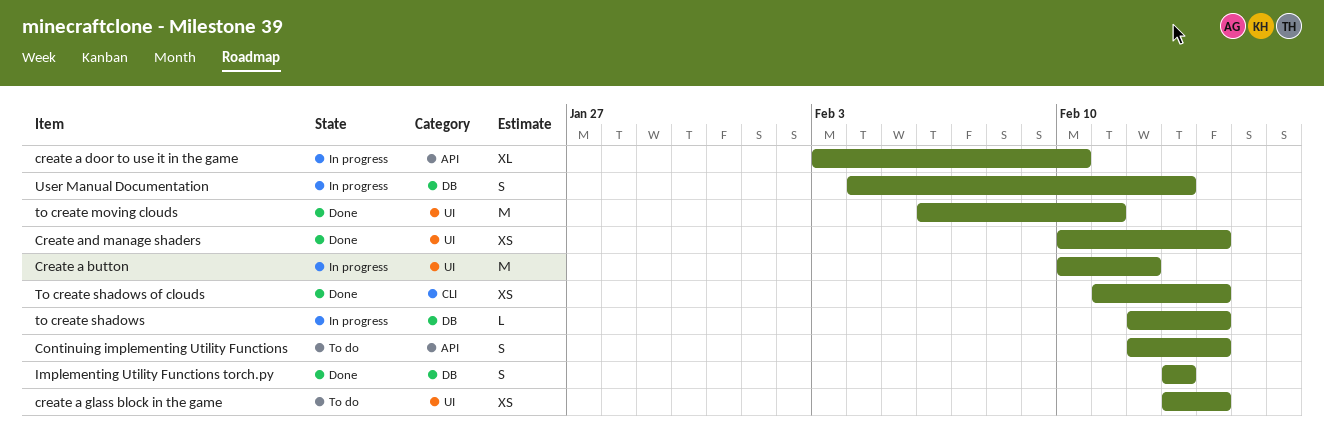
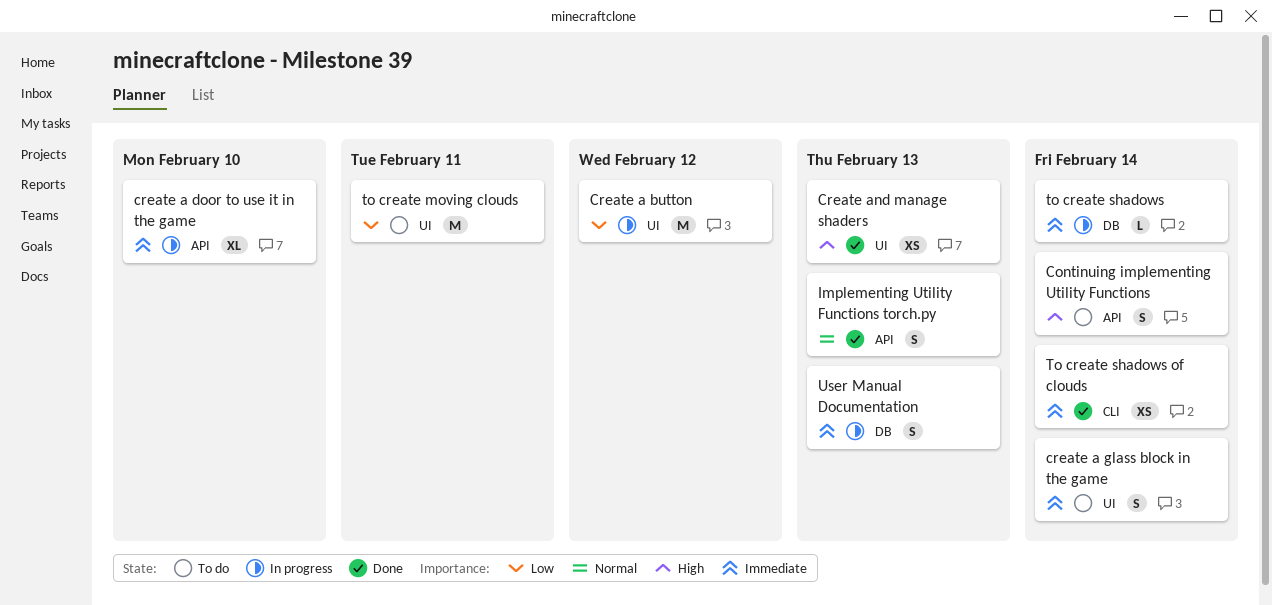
create a glass block in the game, estimate: XS -> S
Create and manage shaders, due: Feb 14 -> Feb 13
Implementing Utility Functions torch.py, label: DB -> API
to create moving clouds, status: Done -> To do

